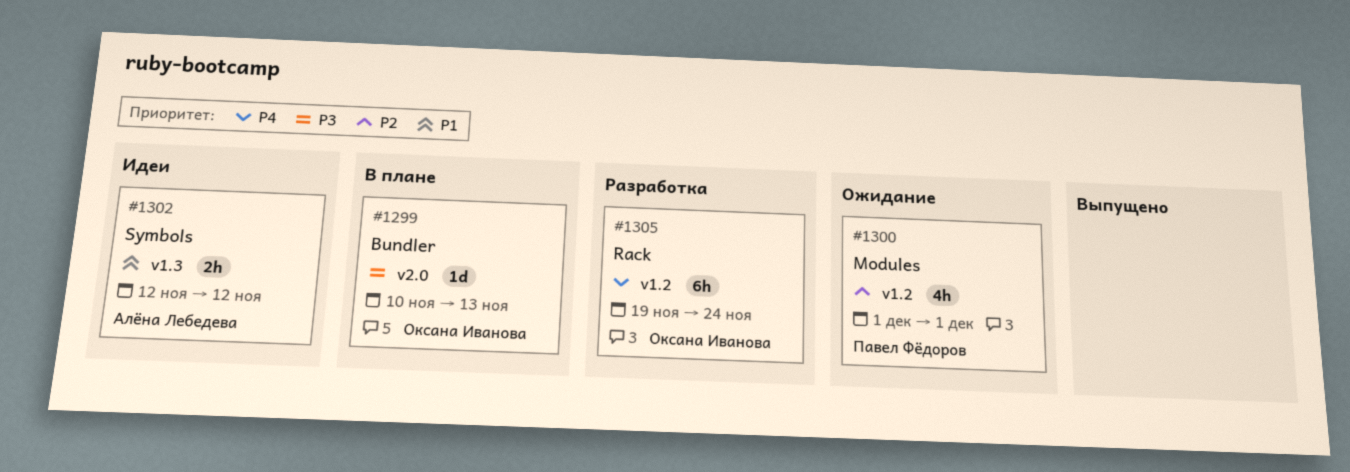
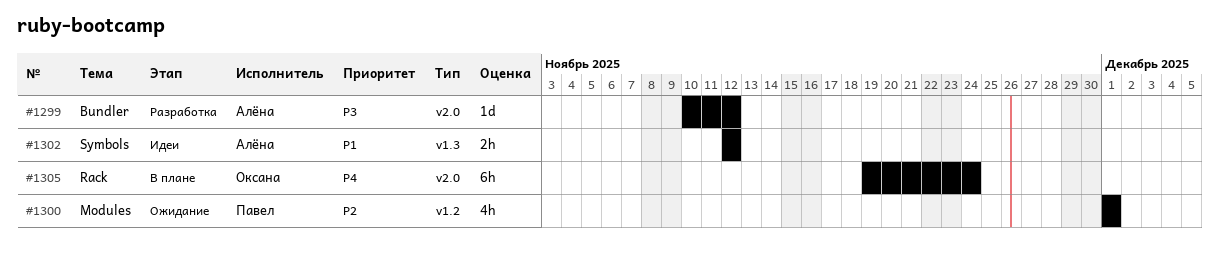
#1299, status: В плане -> Разработка
#1299, owner: Оксана Иванова -> Алёна Лебедева
#1299, due: Nov 13 -> Nov 12
#1305, status: Разработка -> В плане
#1305, label: v1.2 -> v2.0

